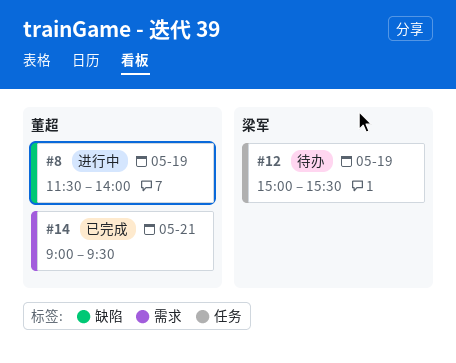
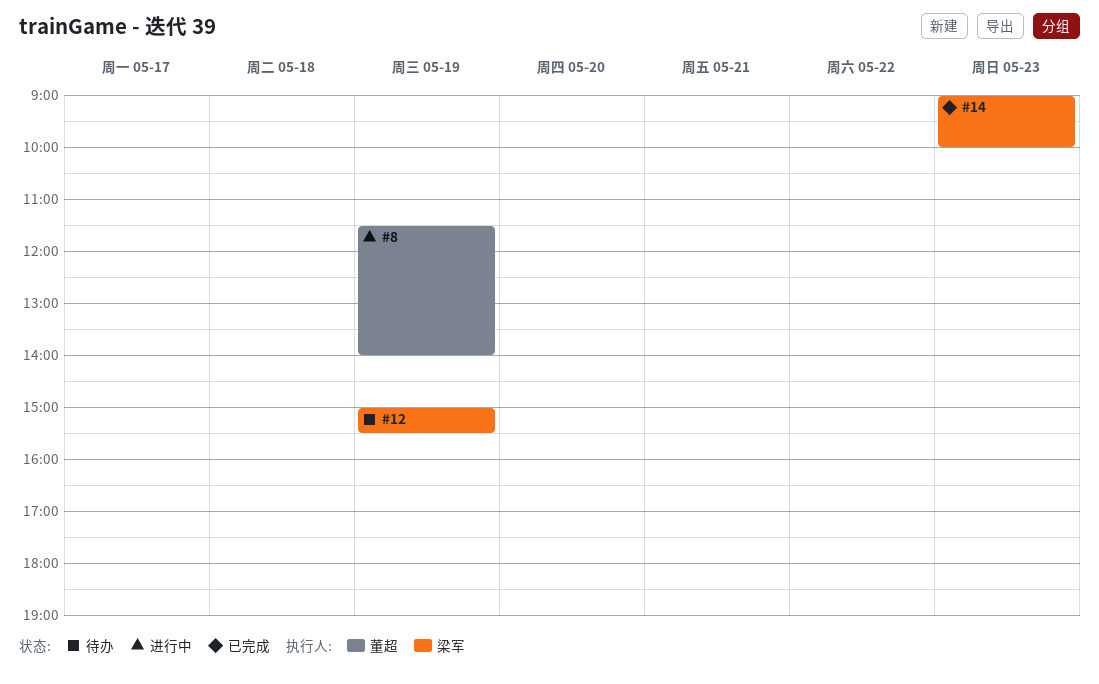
#14, owner: 董超 -> 梁军
#14, day: May 21 -> May 23
#14, ends: 09:30 -> 10:00

